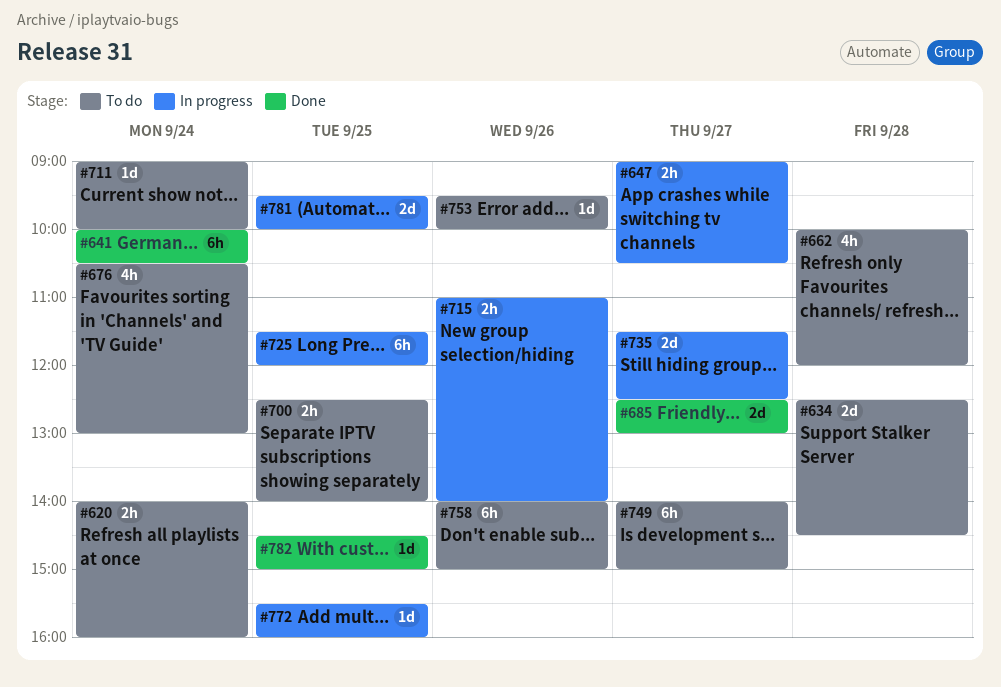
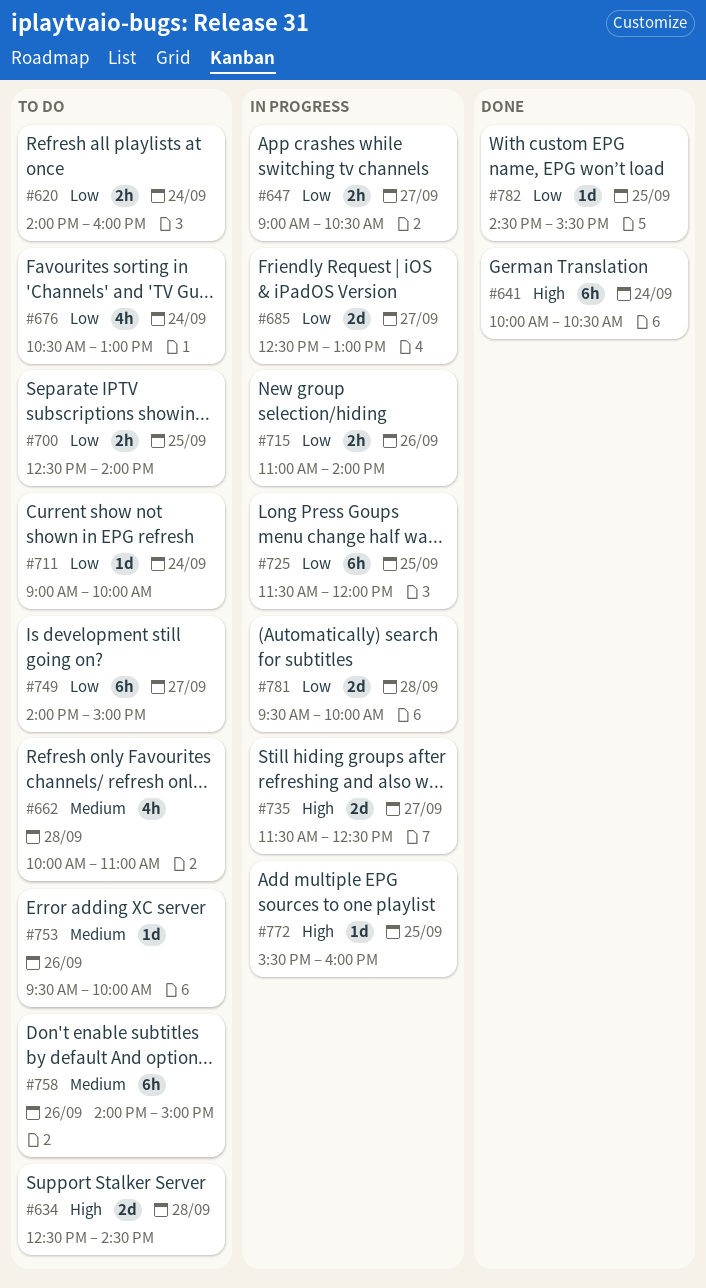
#662, ends: 12:00 -> 11:00
#685, status: Done -> In progress
#781, day: Sep 25 -> Sep 28
#782, ends: 15:00 -> 15:30

